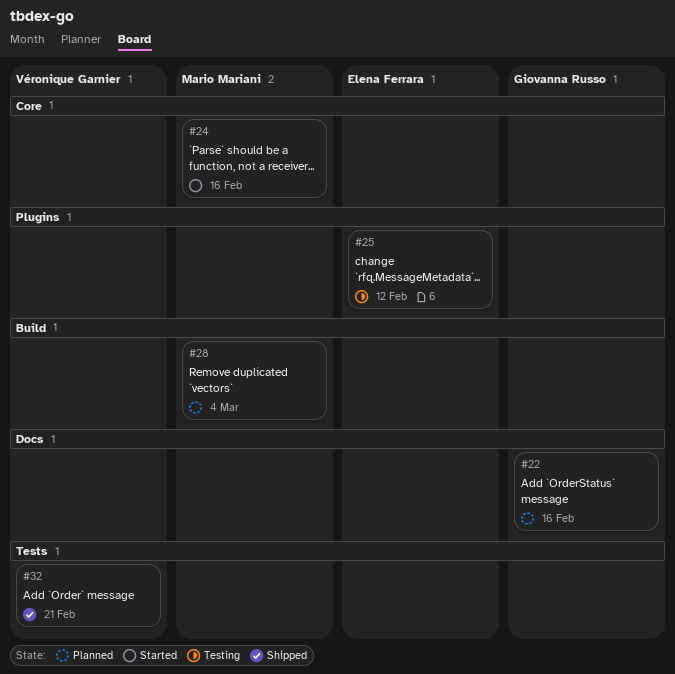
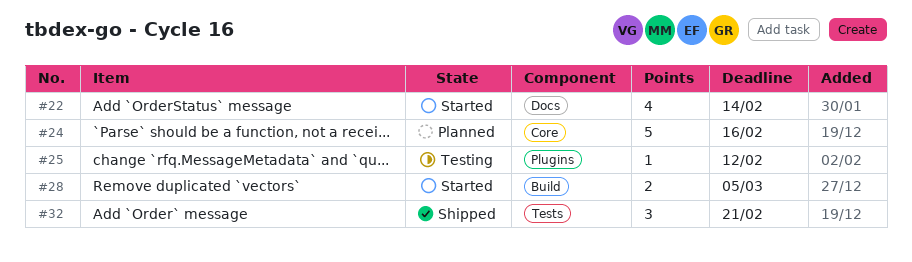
#22, status: Planned -> Started
#22, due: Feb 16 -> Feb 14
#24, status: Started -> Planned
#28, status: Planned -> Started
#28, due: Mar 4 -> Mar 5

